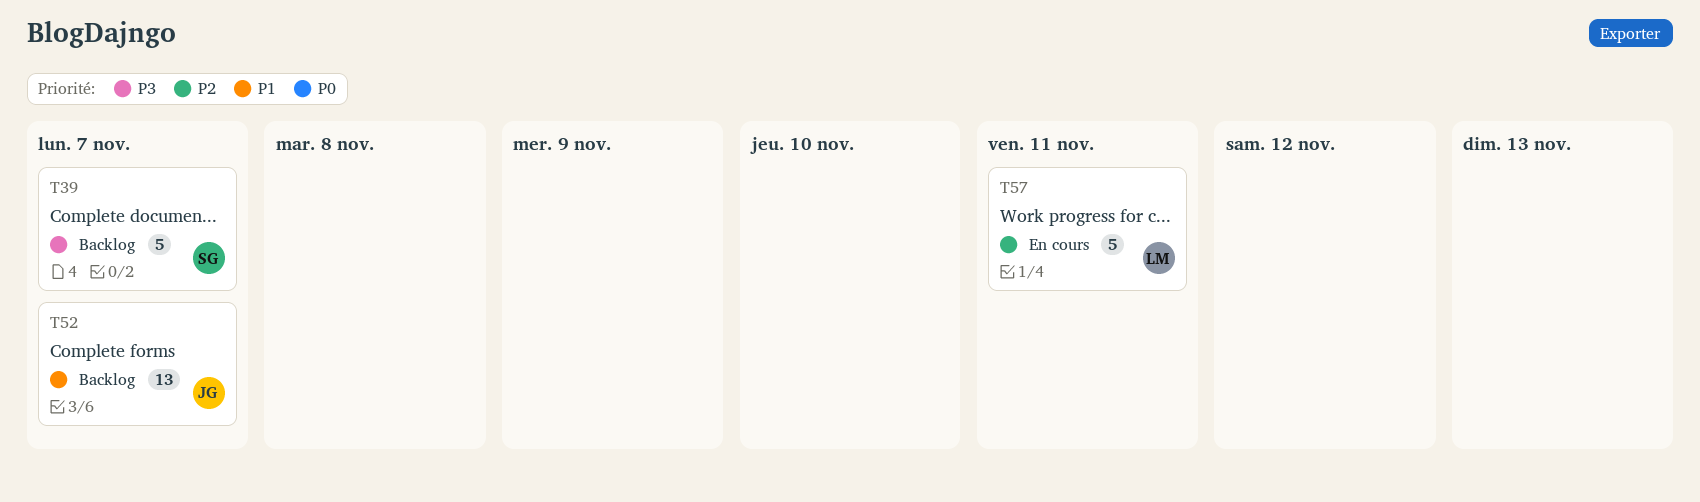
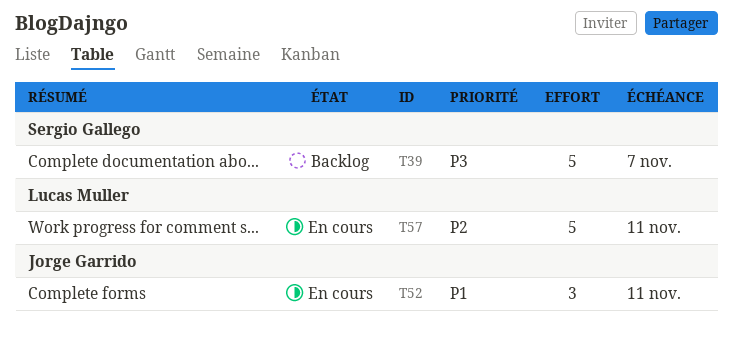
T52, status: Backlog -> En cours
T52, estimate: 13 -> 3
T52, due: Nov 7 -> Nov 11

